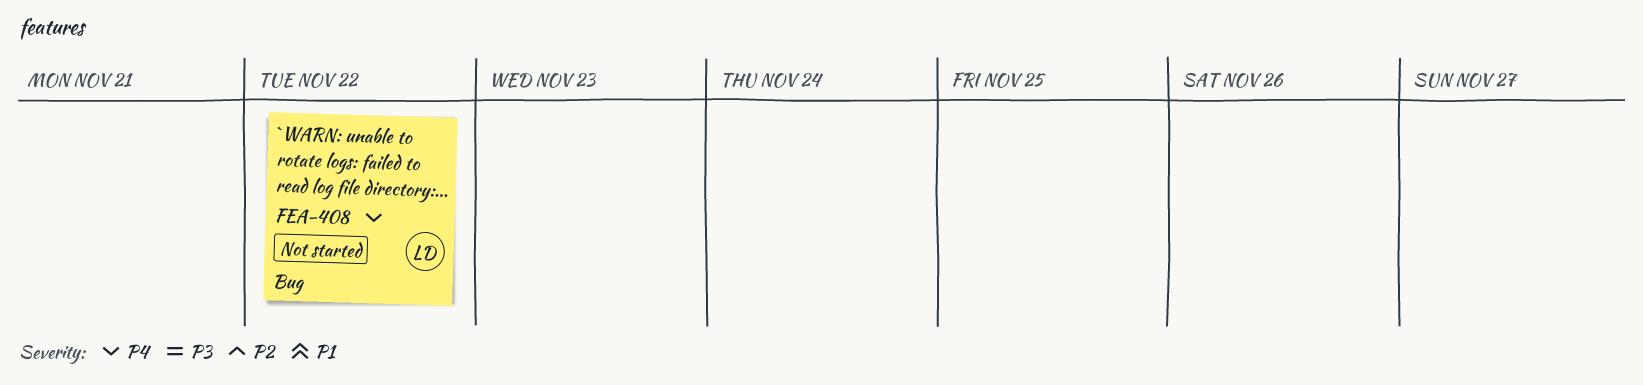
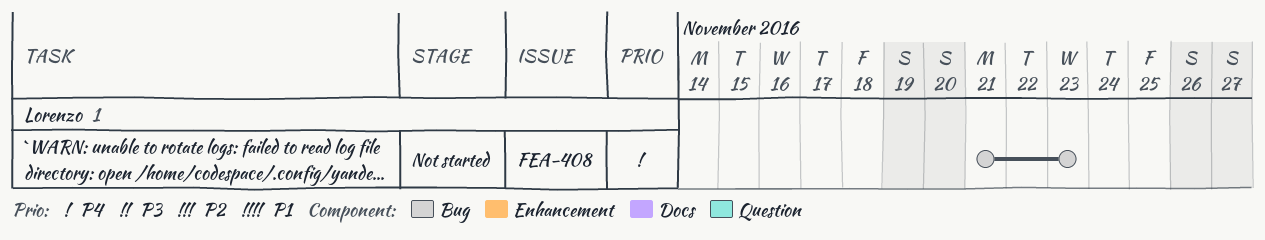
FEA-408, due: Nov 22 -> Nov 23

